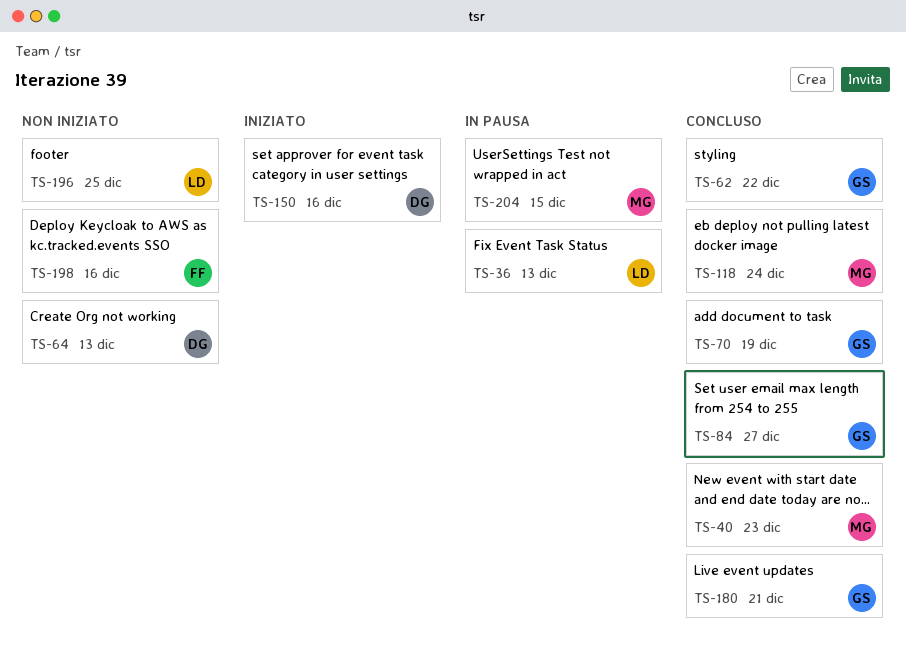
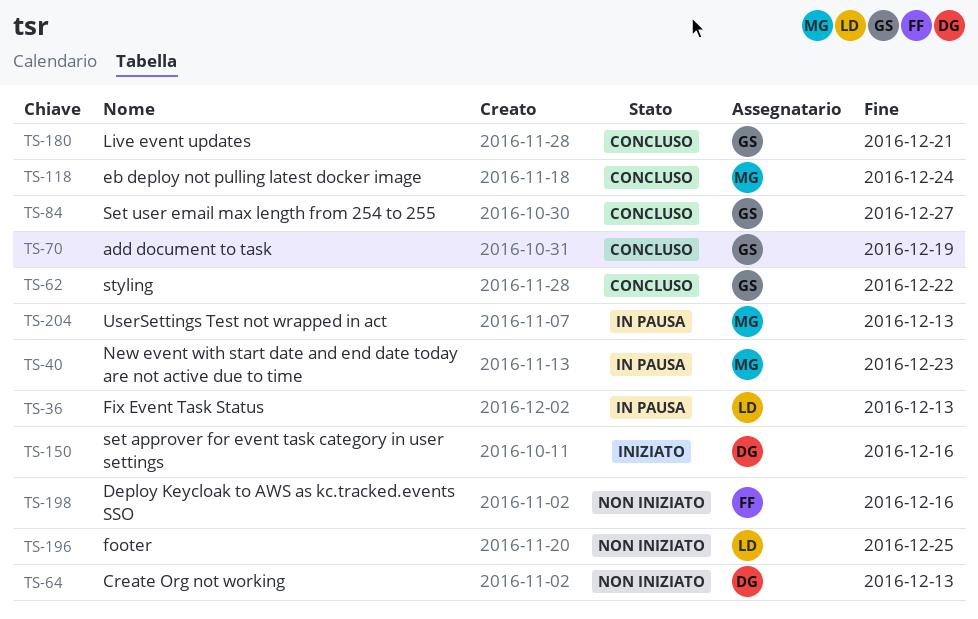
TS-40, status: Concluso -> In pausa
TS-204, due: Dec 15 -> Dec 13

